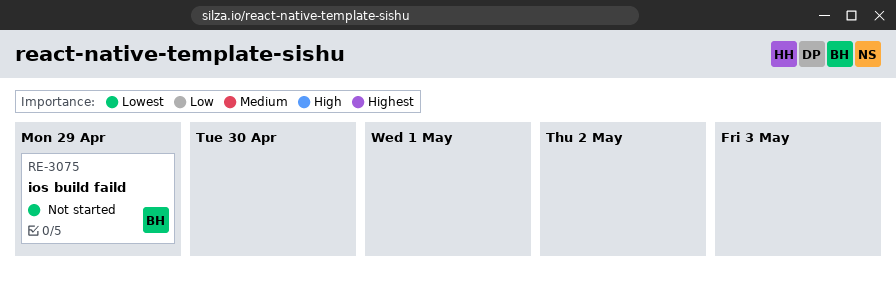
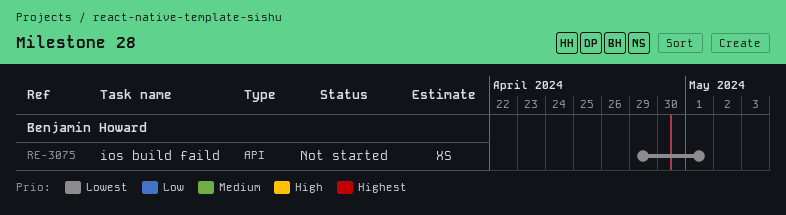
RE-3075, due: Apr 29 -> May 1

